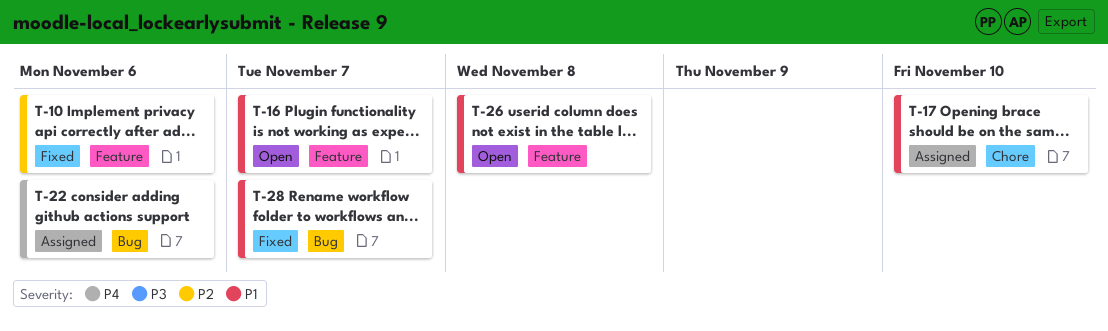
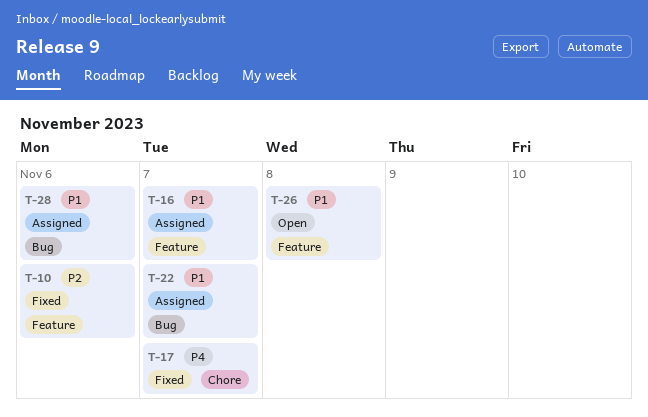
T-16, status: Open -> Assigned
T-17, status: Assigned -> Fixed
T-17, priority: P1 -> P4
T-17, due: Nov 10 -> Nov 7
T-22, priority: P4 -> P1
T-22, due: Nov 6 -> Nov 7
T-28, status: Fixed -> Assigned
T-28, due: Nov 7 -> Nov 6

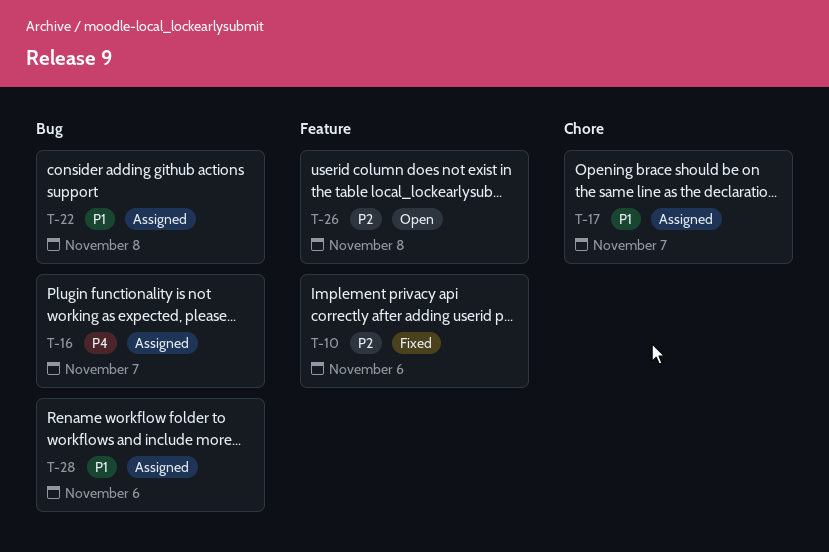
T-16, priority: P1 -> P4
T-16, label: Feature -> Bug
T-17, status: Fixed -> Assigned
T-17, priority: P4 -> P1
T-22, due: Nov 7 -> Nov 8
T-26, priority: P1 -> P2

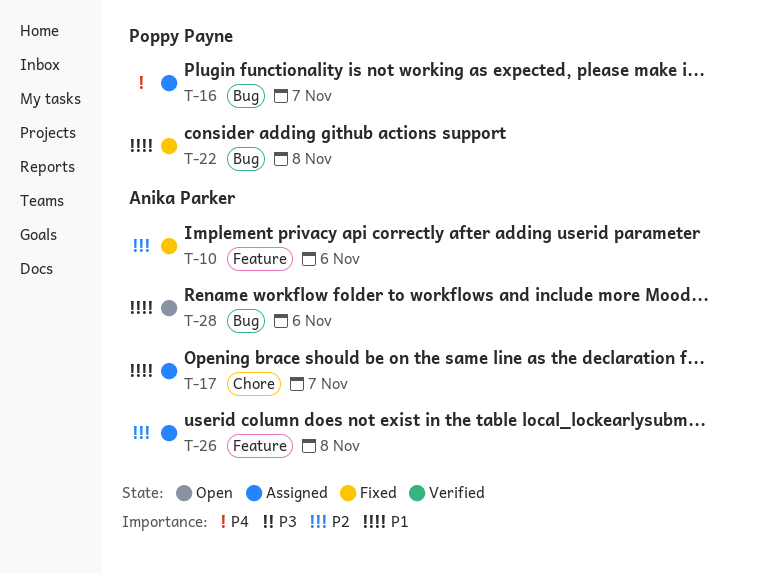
T-22, status: Assigned -> Fixed
T-26, status: Open -> Assigned
T-28, status: Assigned -> Open

